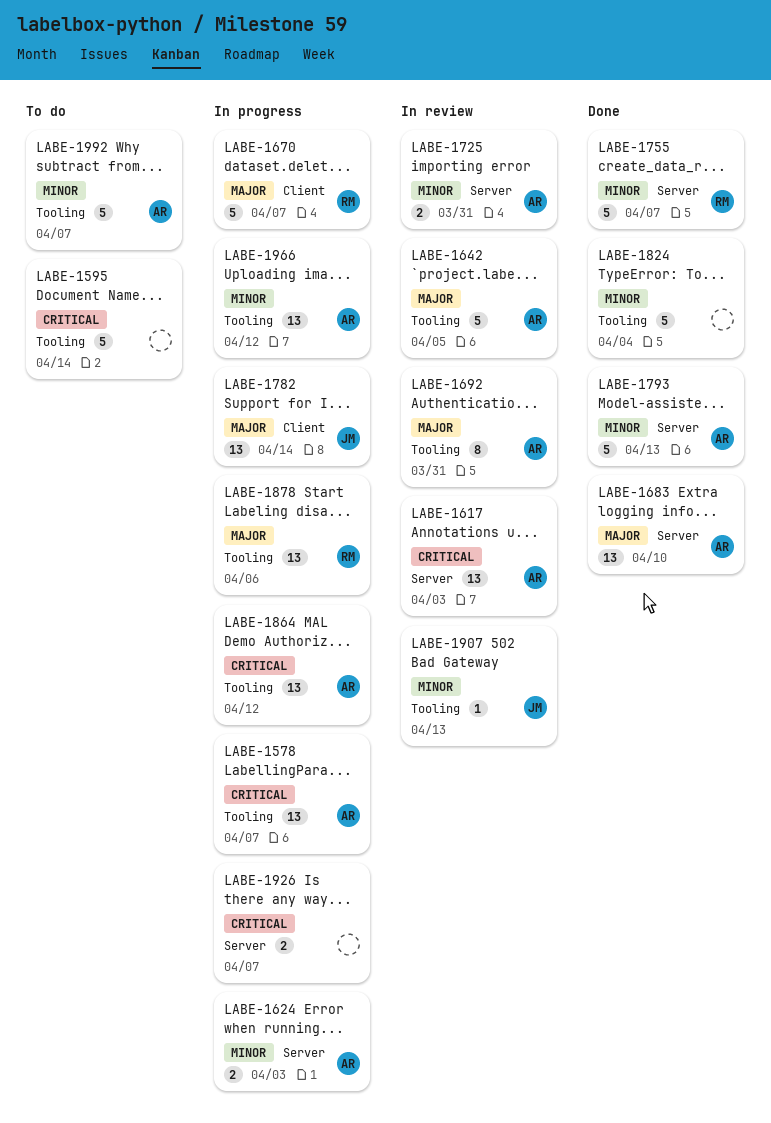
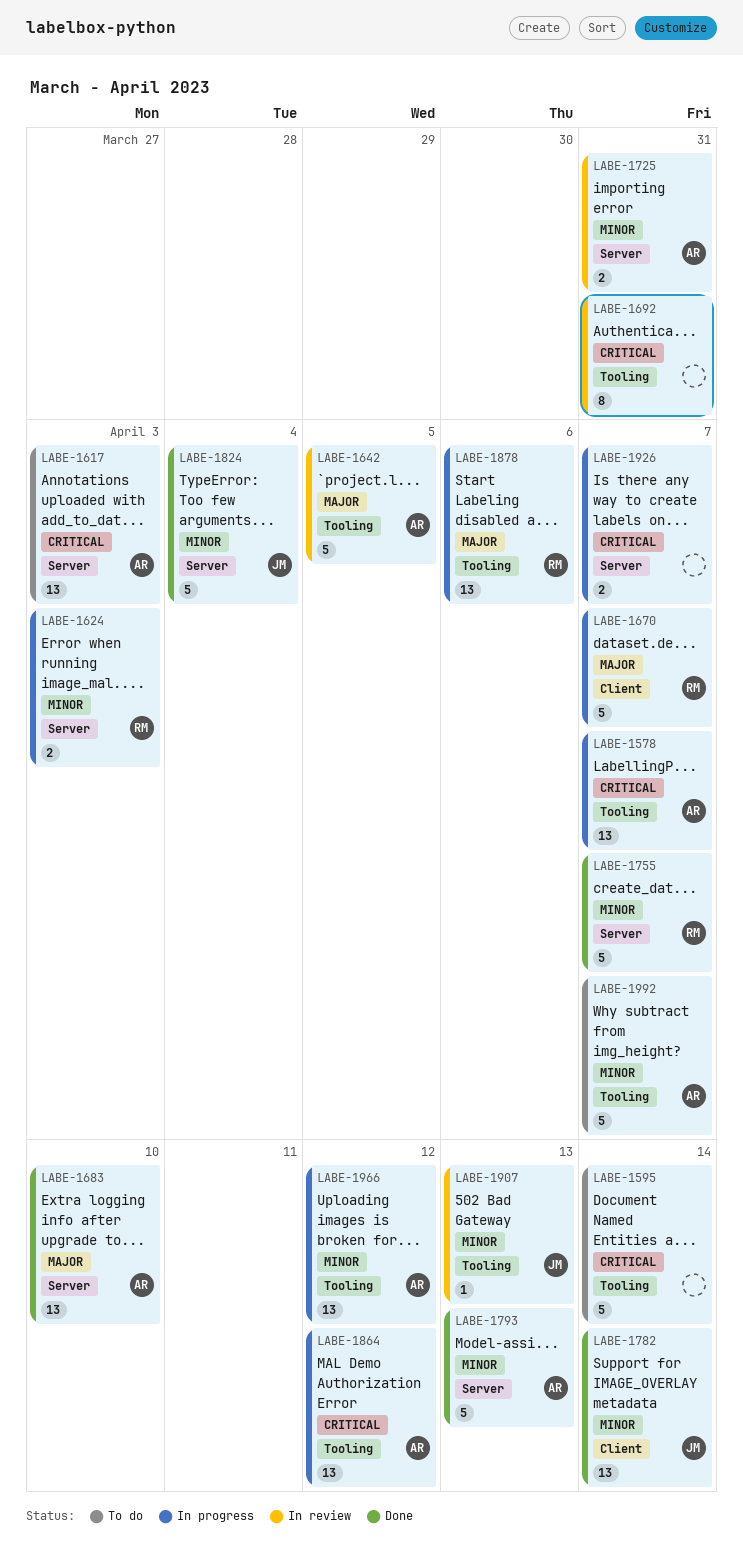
LABE-1617, status: In review -> To do
LABE-1624, owner: AR -> RM
LABE-1692, owner: AR -> none
LABE-1692, priority: Major -> Critical
LABE-1782, status: In progress -> Done
LABE-1782, priority: Major -> Minor
LABE-1824, owner: none -> JM
LABE-1824, label: Tooling -> Server

